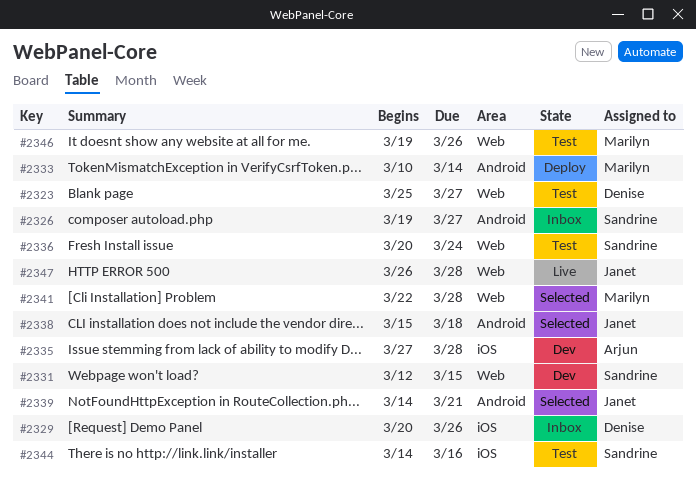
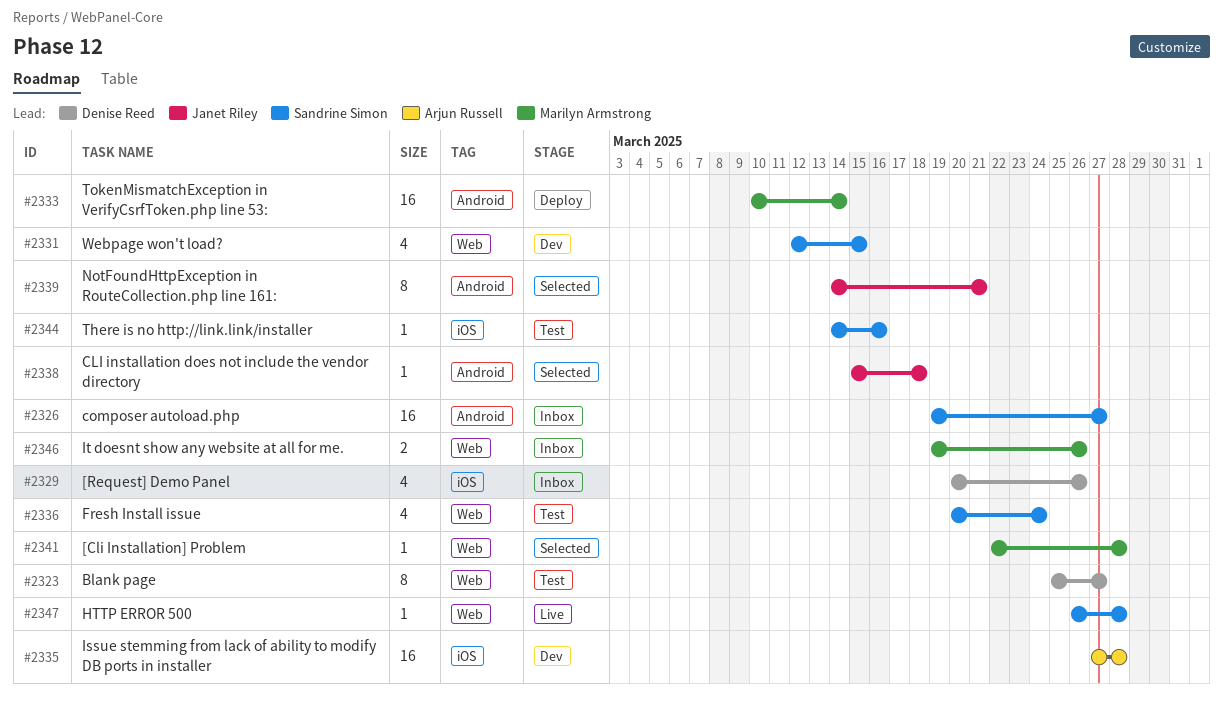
#2346, status: Test -> Inbox
#2347, owner: Janet Riley -> Sandrine Simon

